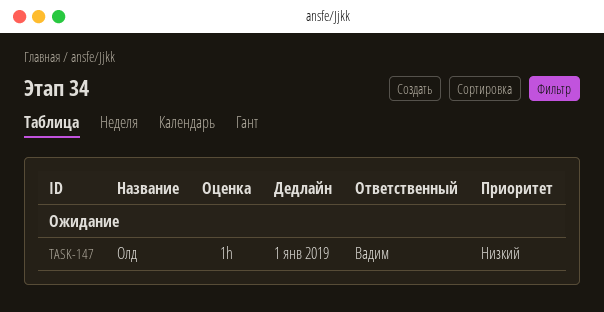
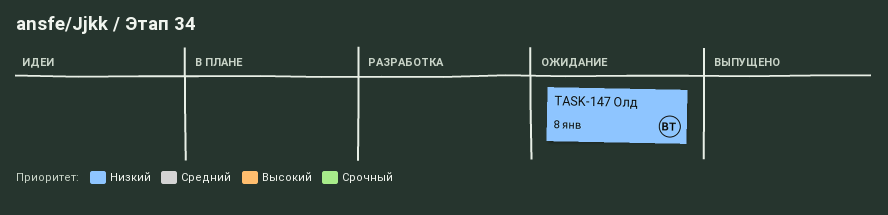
TASK-147, due: Jan 1 -> Jan 8

